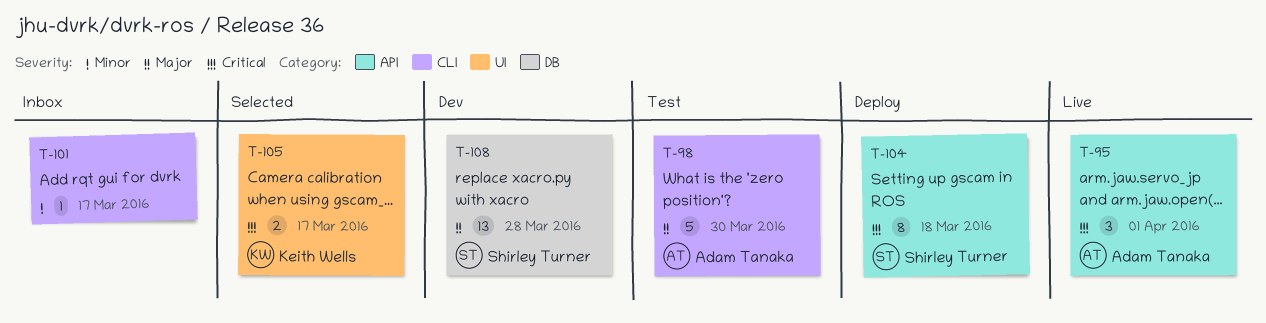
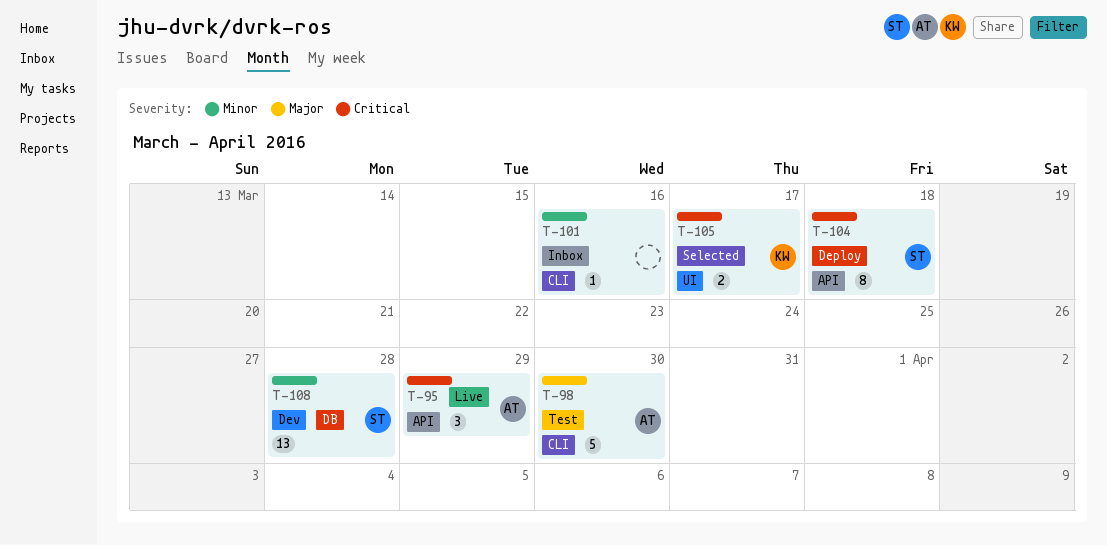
T-95, due: Apr 1 -> Mar 29
T-101, due: Mar 17 -> Mar 16
T-108, priority: Major -> Minor

